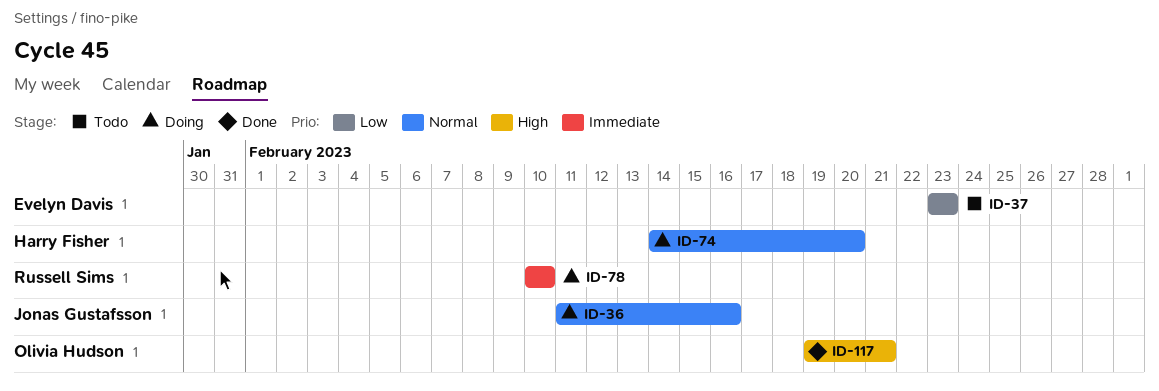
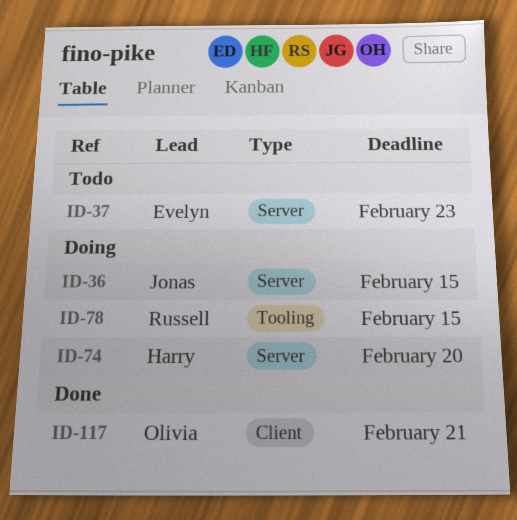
ID-36, due: Feb 16 -> Feb 15
ID-78, due: Feb 10 -> Feb 15

